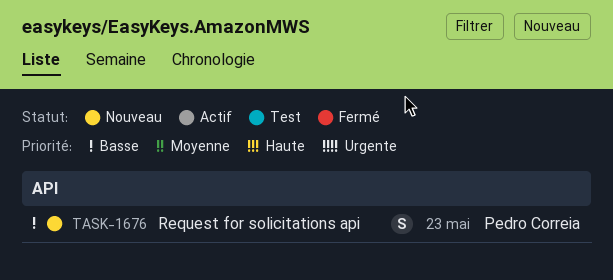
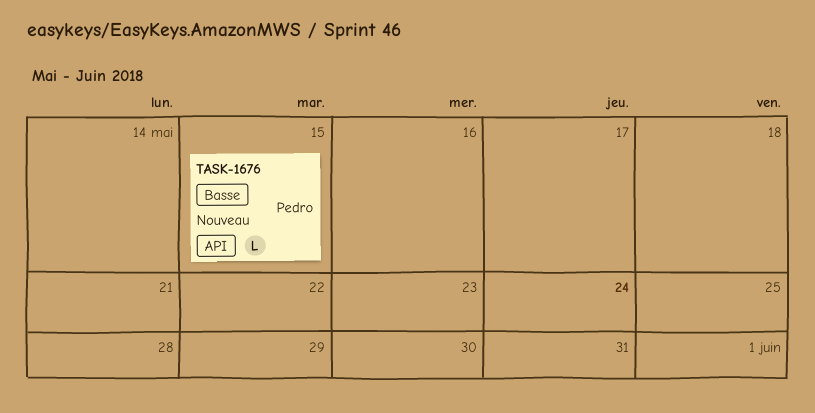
TASK-1676, estimate: S -> L
TASK-1676, due: May 23 -> May 15

